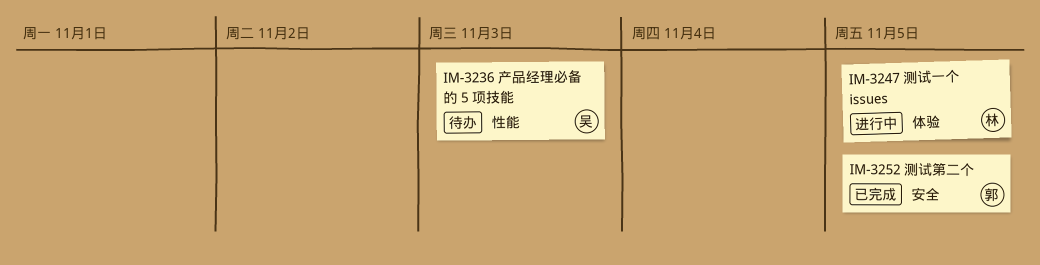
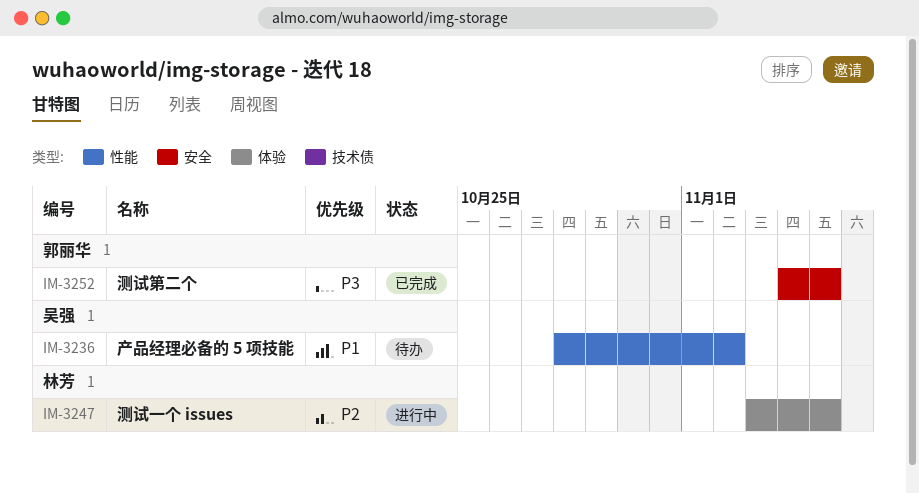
IM-3236, due: Nov 3 -> Nov 2

